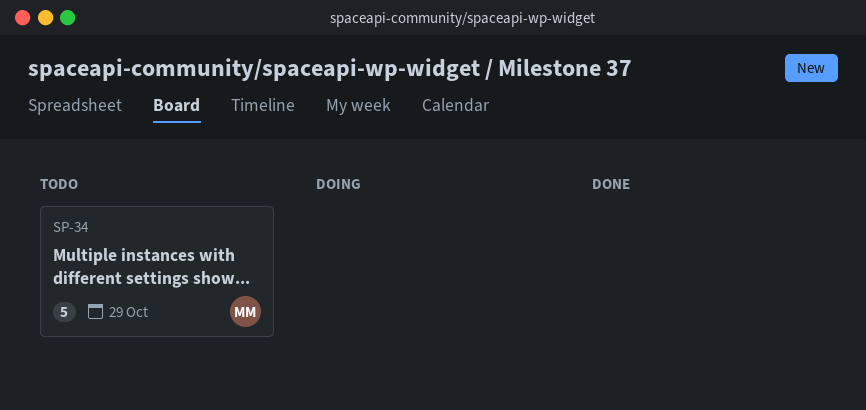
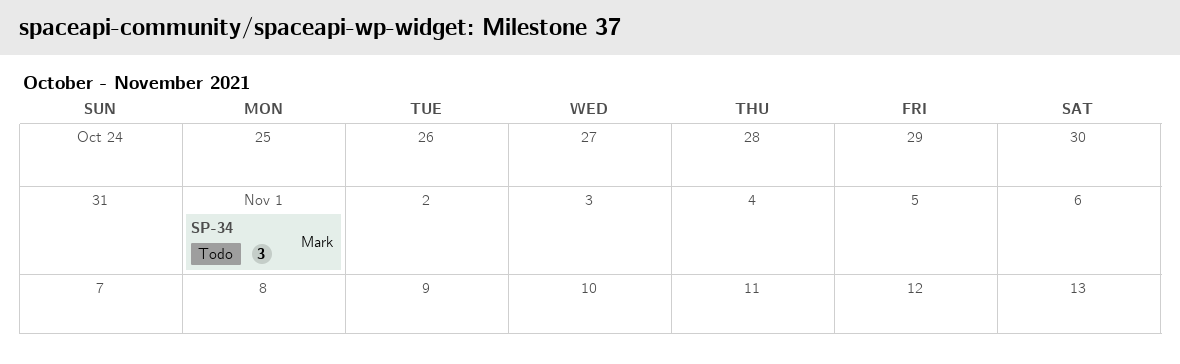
SP-34, estimate: 5 -> 3
SP-34, due: Oct 29 -> Nov 1

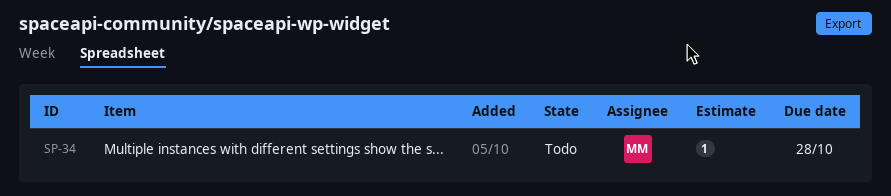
SP-34, estimate: 3 -> 1
SP-34, due: Nov 1 -> Oct 28

